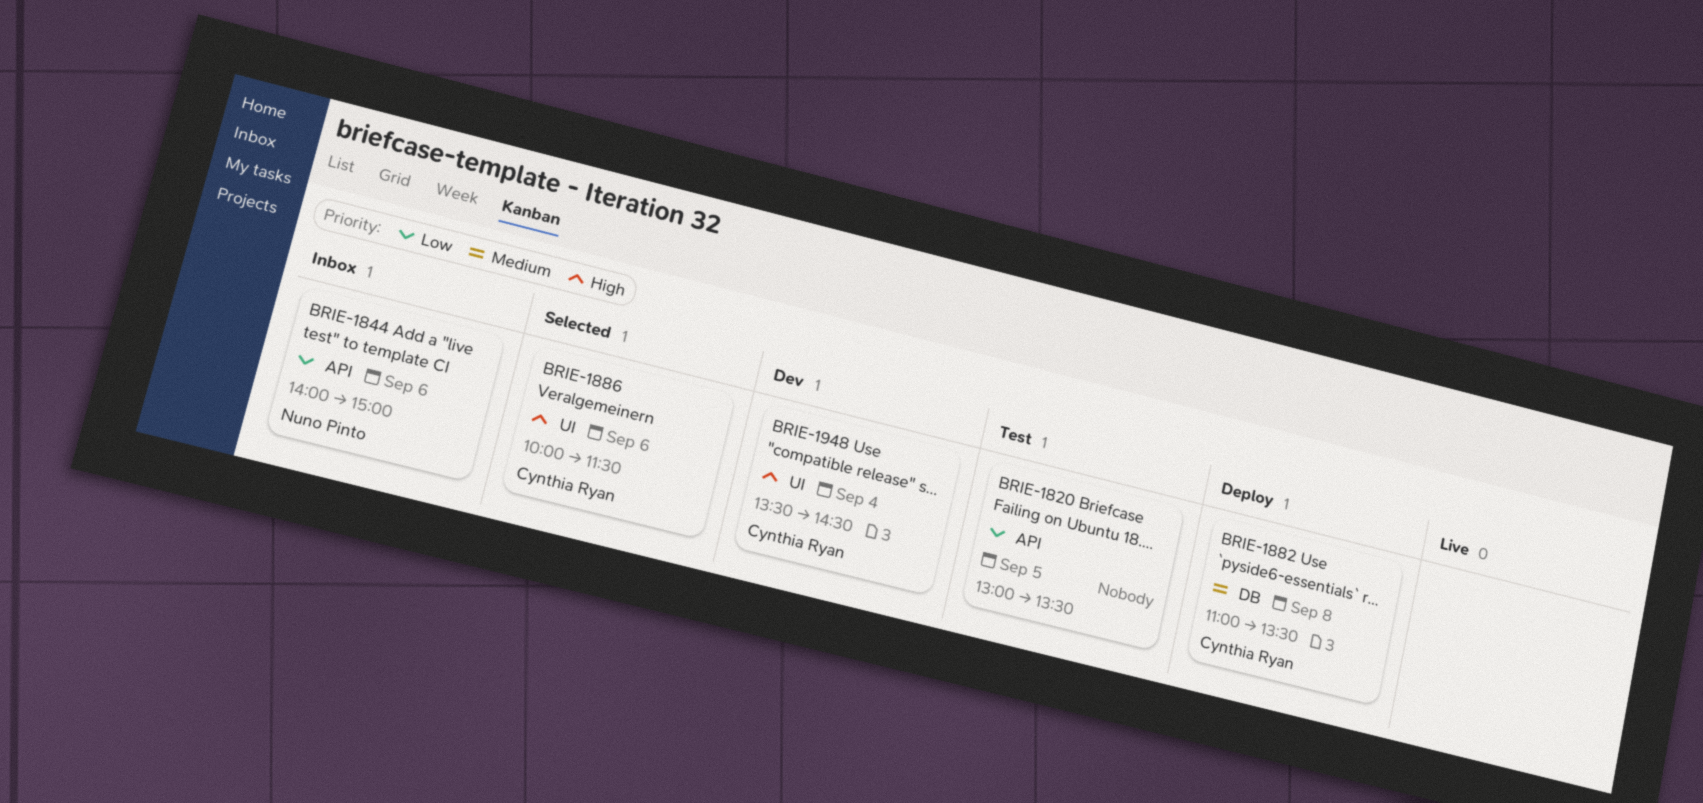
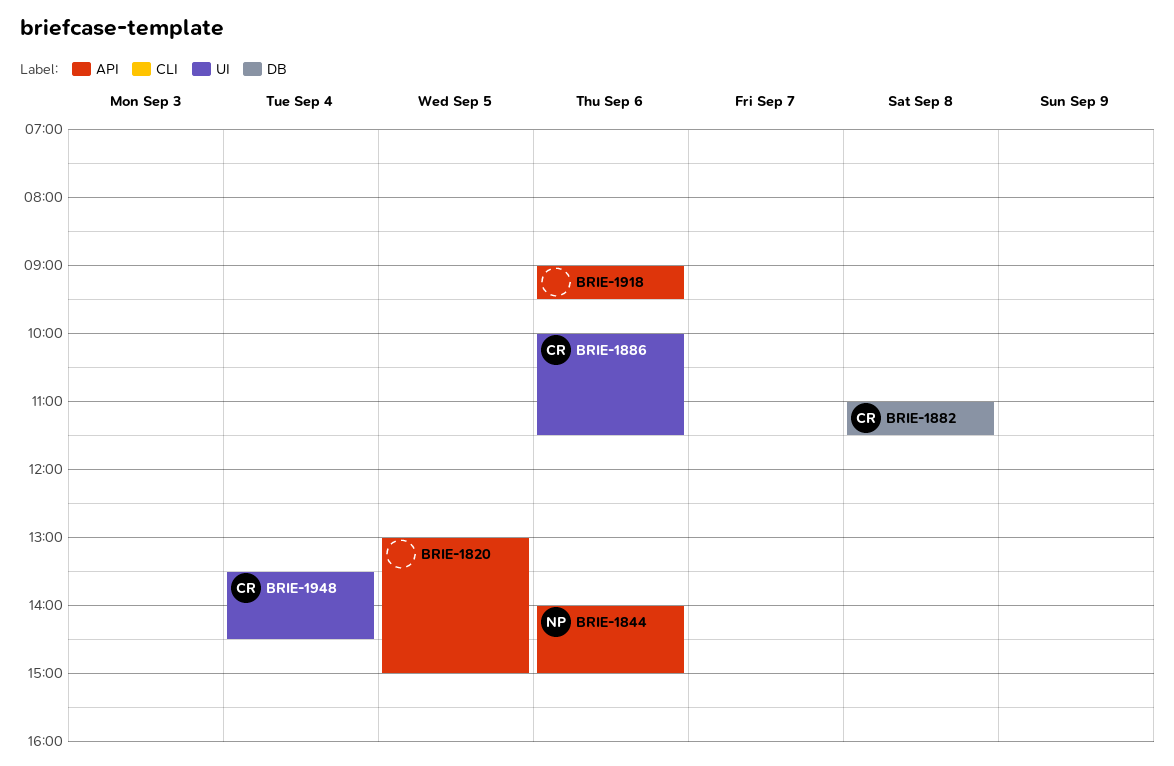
BRIE-1820, ends: 13:30 -> 15:00
BRIE-1882, ends: 13:30 -> 11:30
BRIE-1918: none -> present

